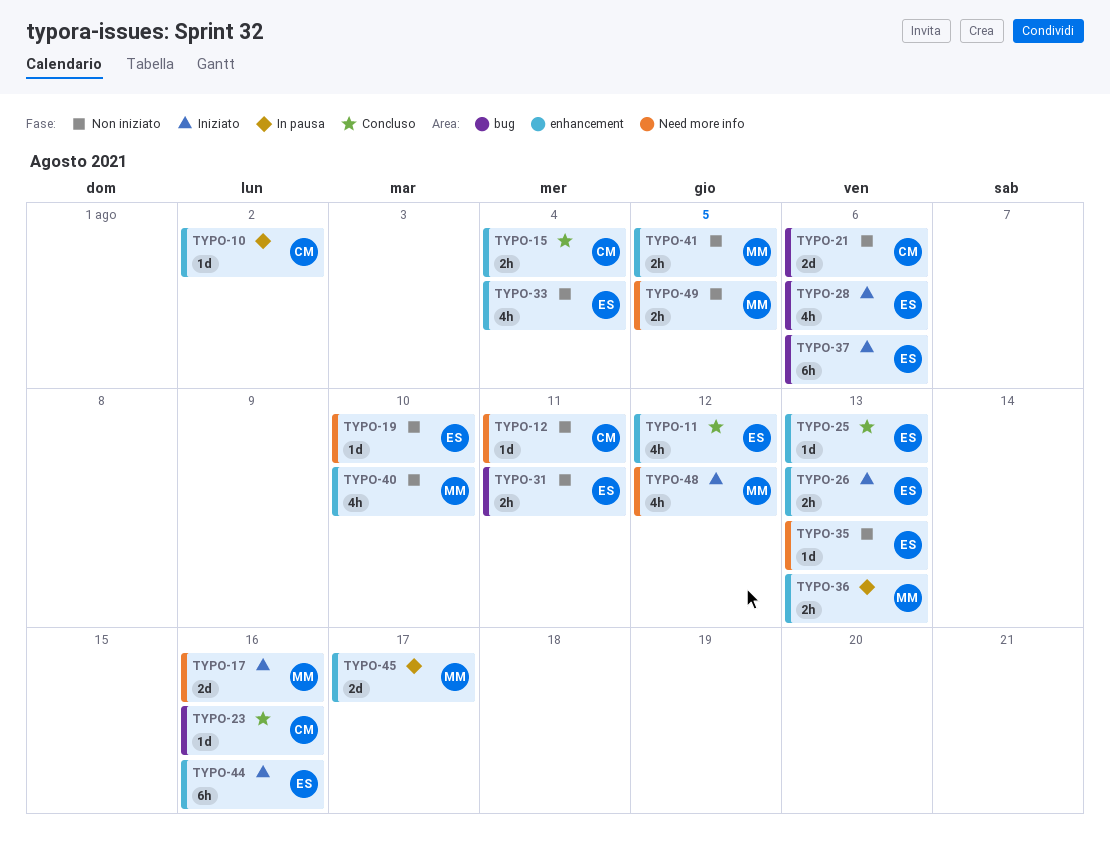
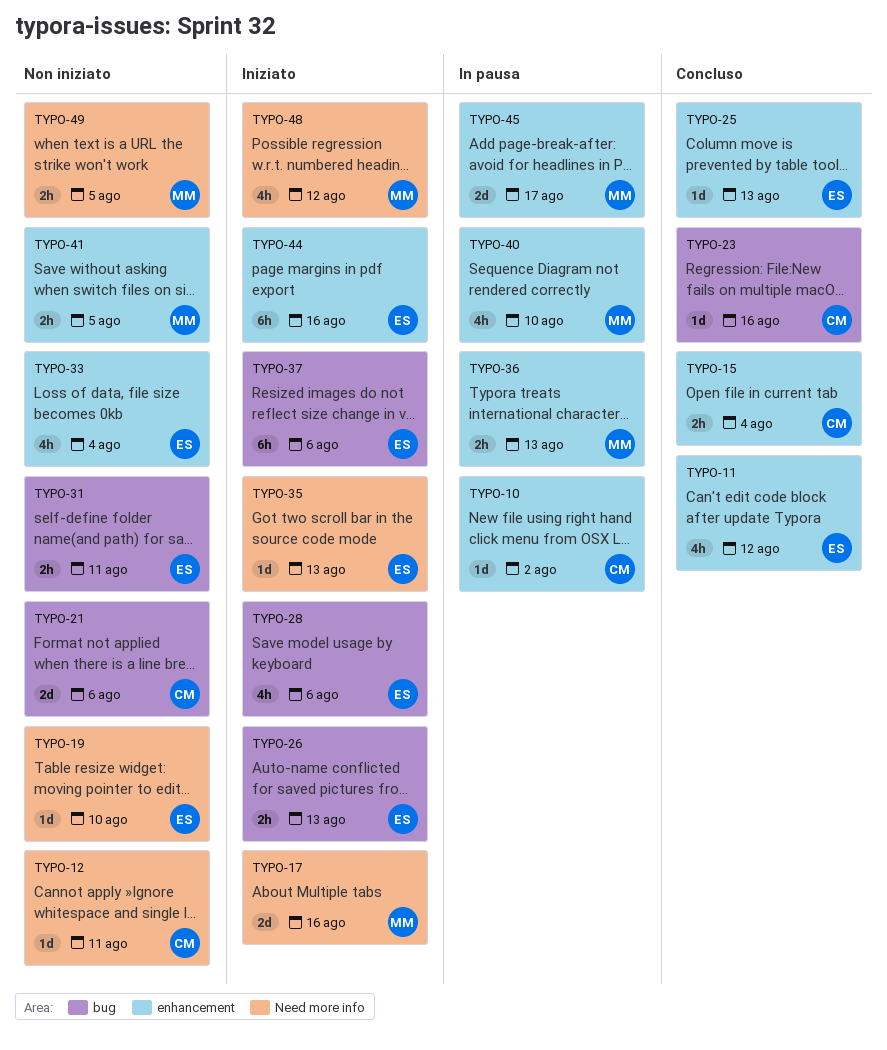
TYPO-26, label: enhancement -> bug
TYPO-35, status: Non iniziato -> Iniziato
TYPO-40, status: Non iniziato -> In pausa

